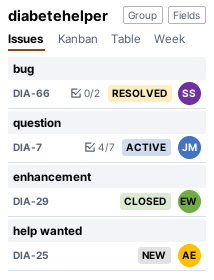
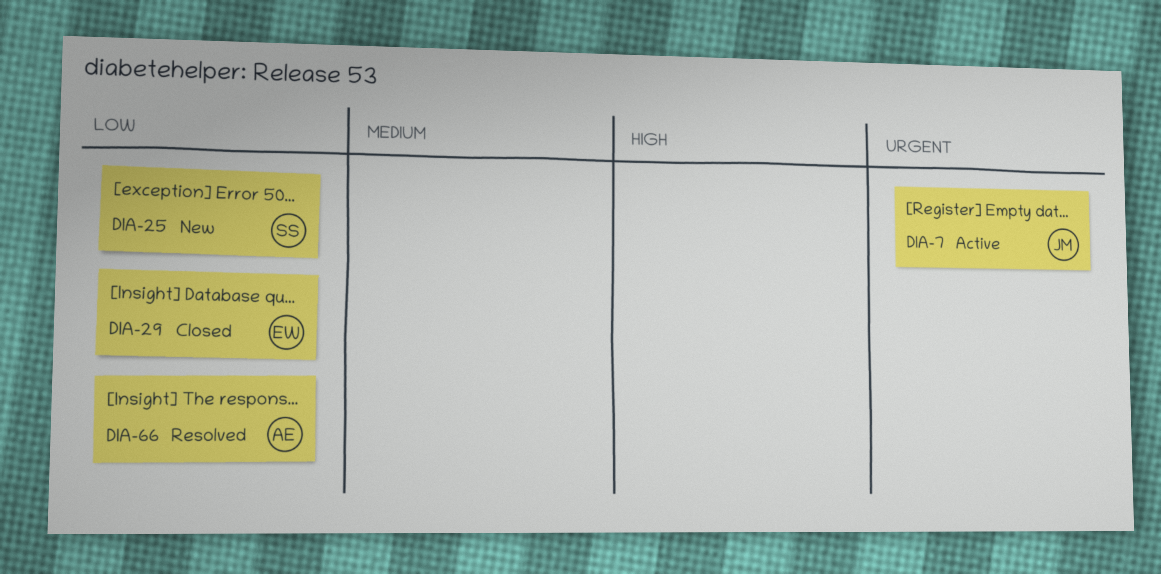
DIA-25, owner: AE -> SS
DIA-66, owner: SS -> AE

